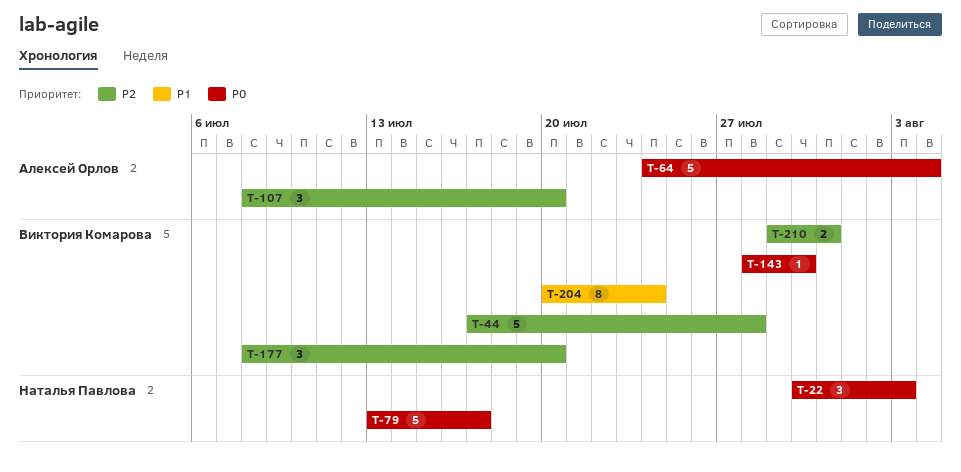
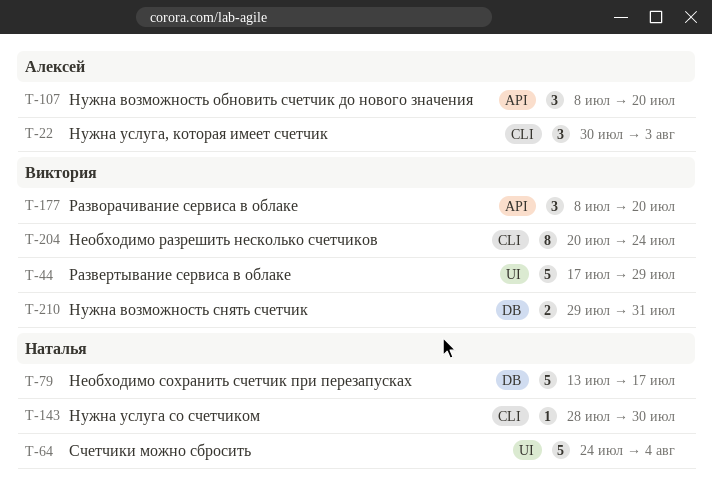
T-22, owner: Наталья Павлова -> Алексей Орлов
T-44, due: Jul 28 -> Jul 29
T-64, owner: Алексей Орлов -> Наталья Павлова
T-143, owner: Виктория Комарова -> Наталья Павлова

